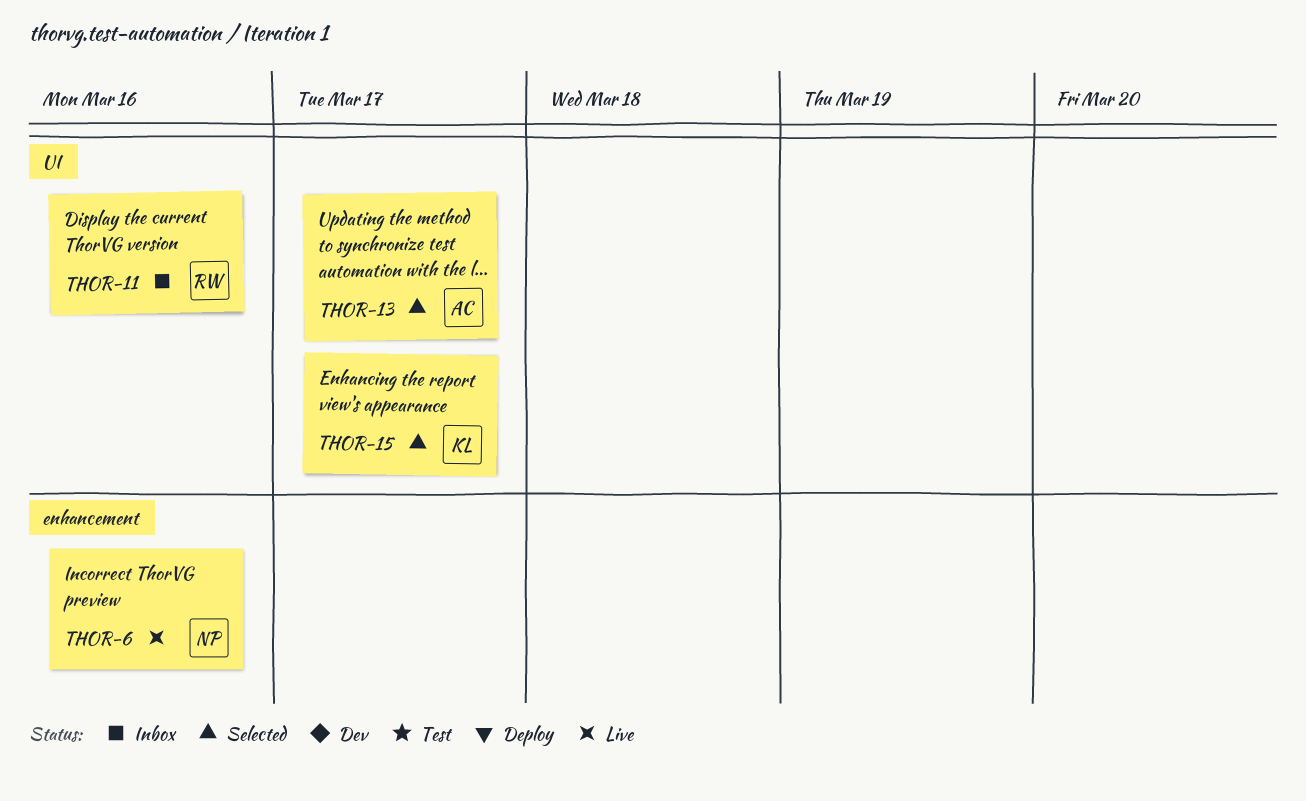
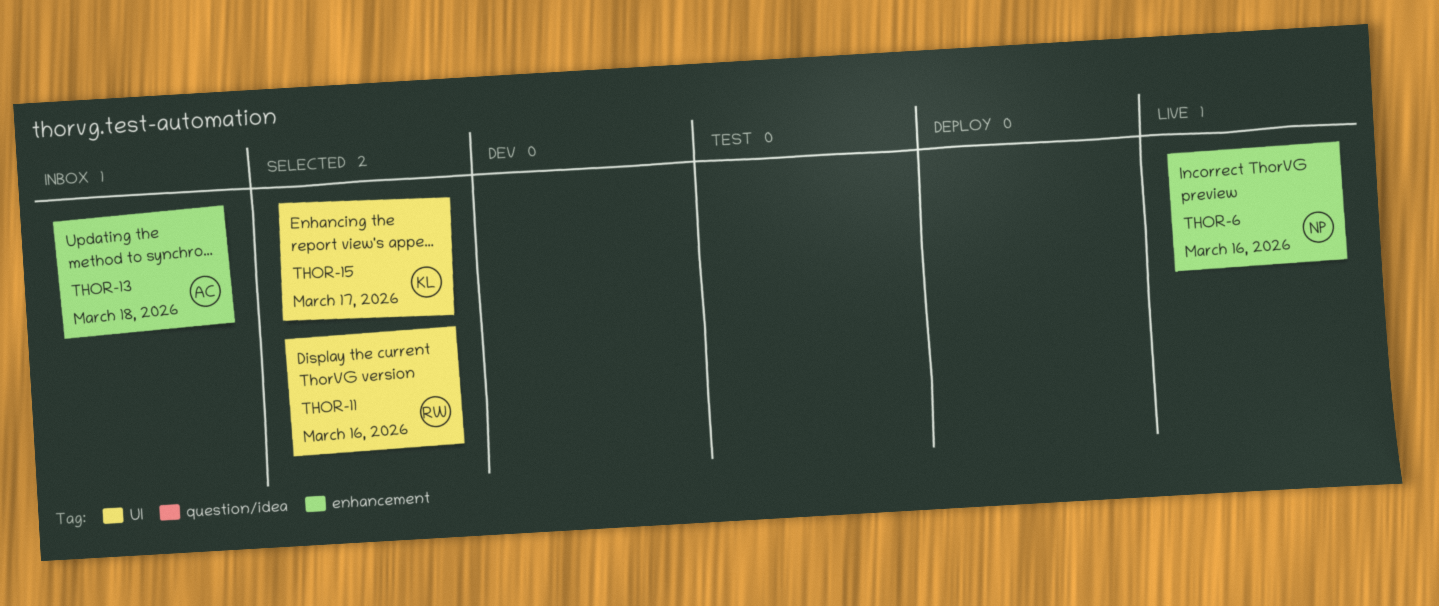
THOR-11, status: Inbox -> Selected
THOR-13, status: Selected -> Inbox
THOR-13, label: UI -> enhancement
THOR-13, due: Mar 17 -> Mar 18

